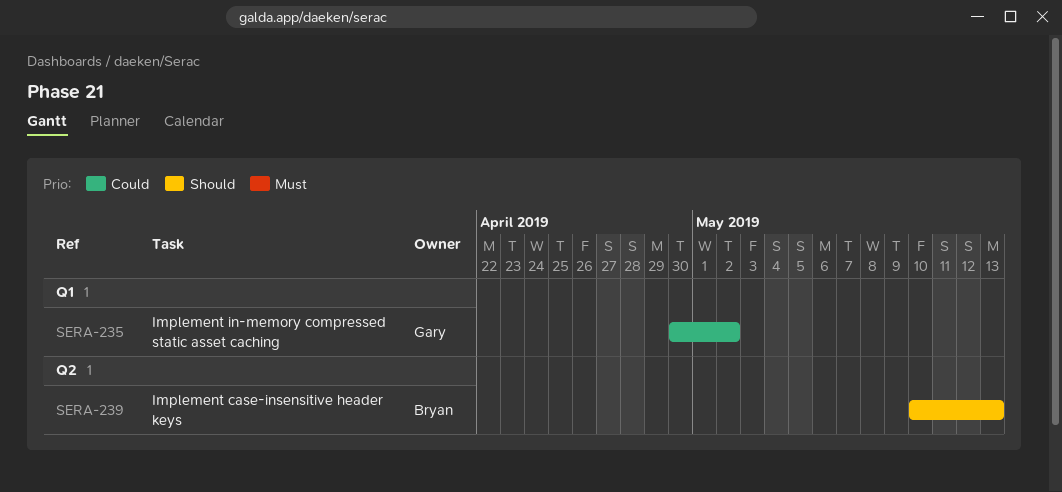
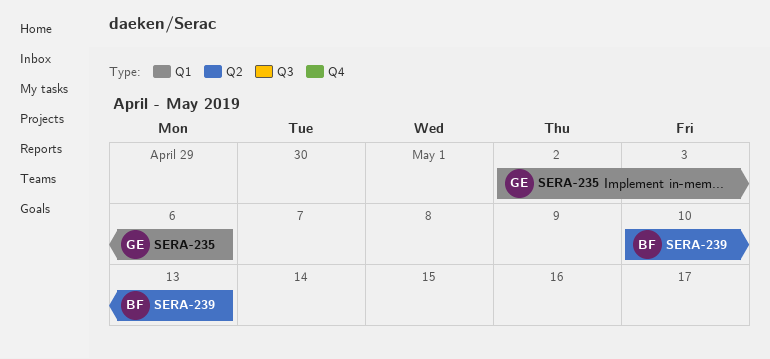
SERA-235, start: Apr 30 -> May 2
SERA-235, due: May 2 -> May 6

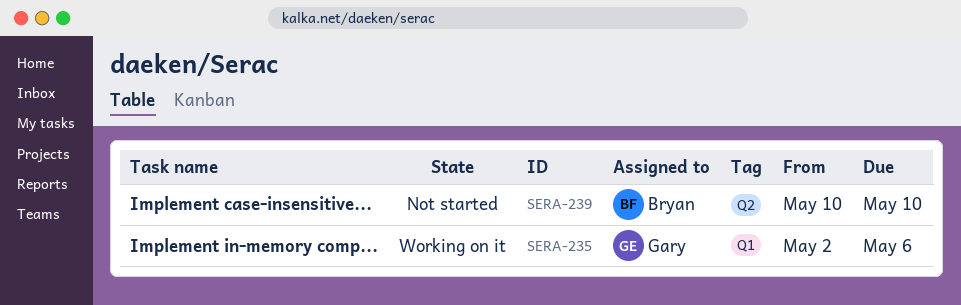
SERA-239, due: May 13 -> May 10

